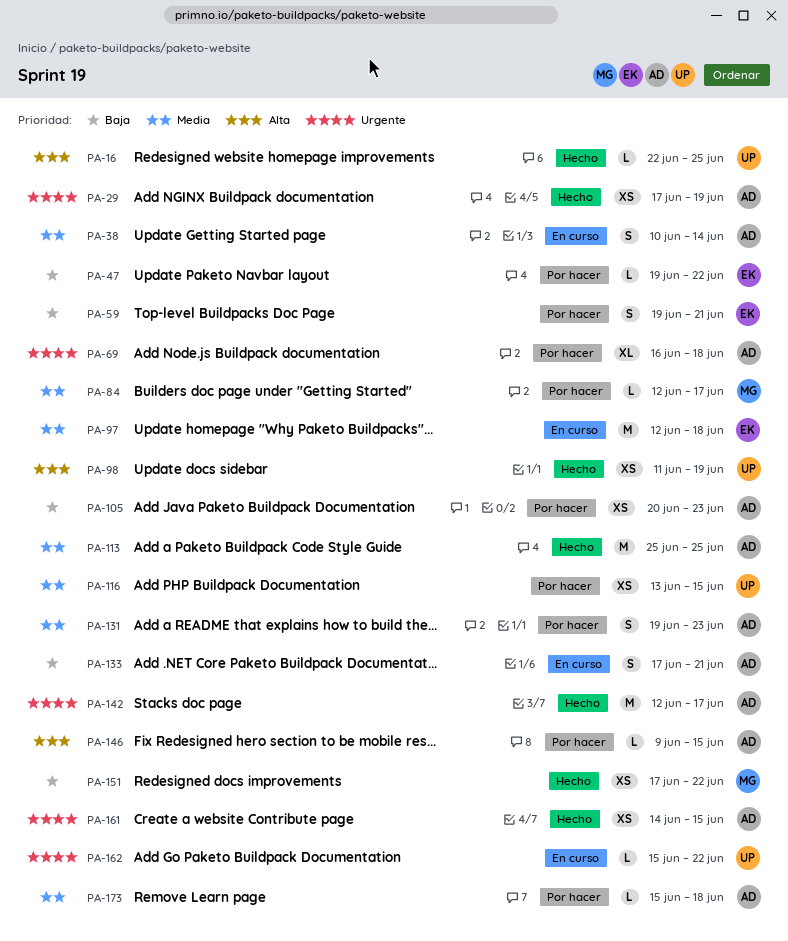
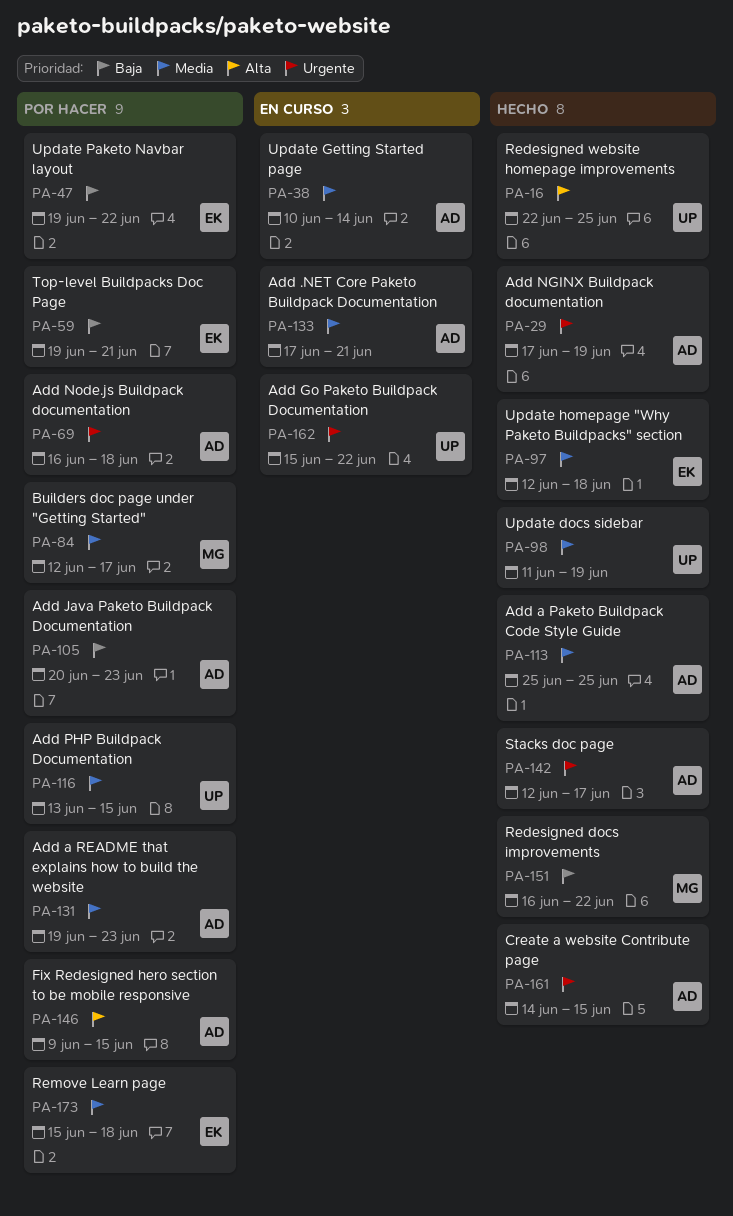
PA-97, status: En curso -> Hecho
PA-98, priority: Alta -> Media
PA-133, priority: Baja -> Media
PA-151, start: Jun 17 -> Jun 16
PA-173, owner: AD -> EK

